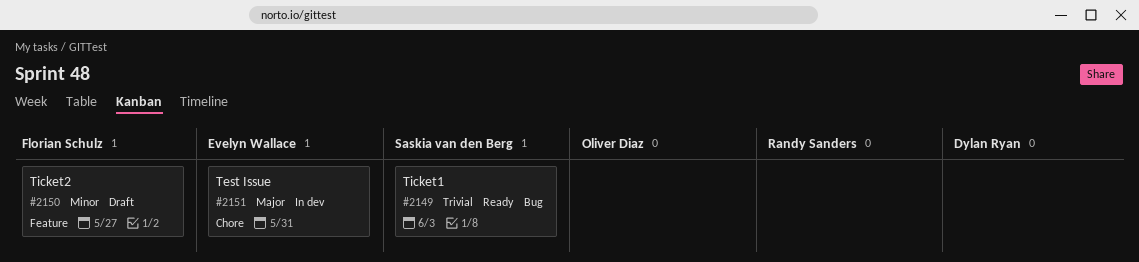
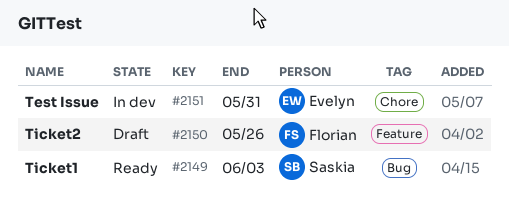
#2150, due: May 27 -> May 26

